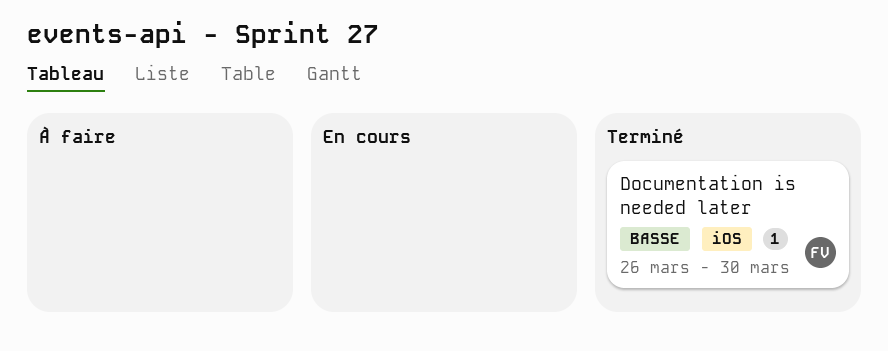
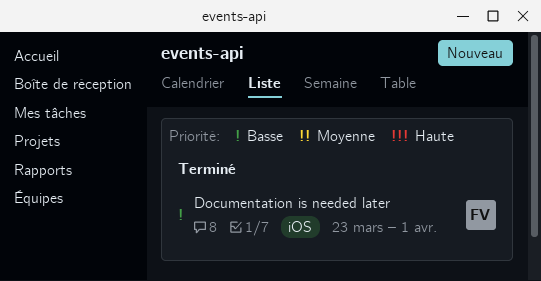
Documentation is needed later, start: Mar 26 -> Mar 23
Documentation is needed later, due: Mar 30 -> Apr 1

